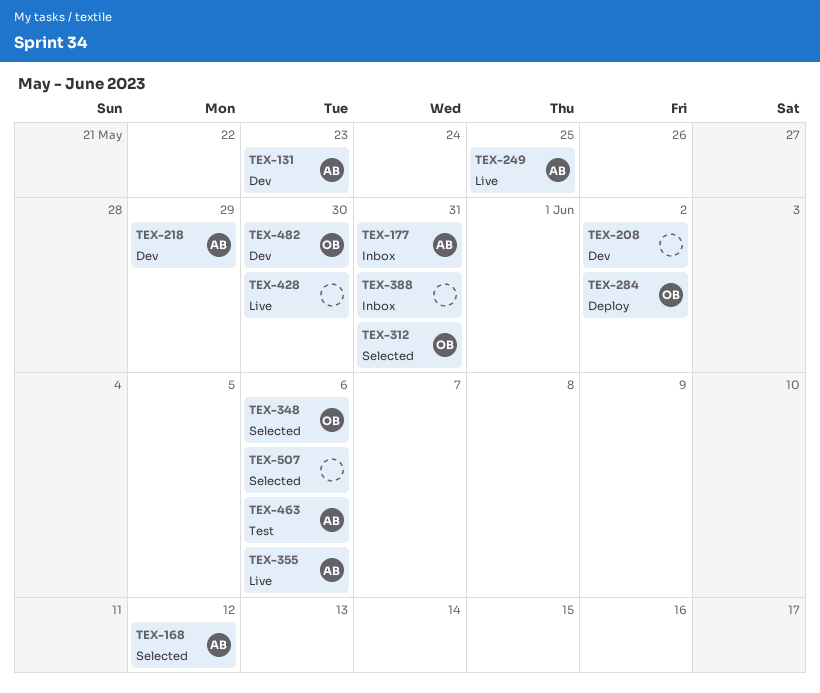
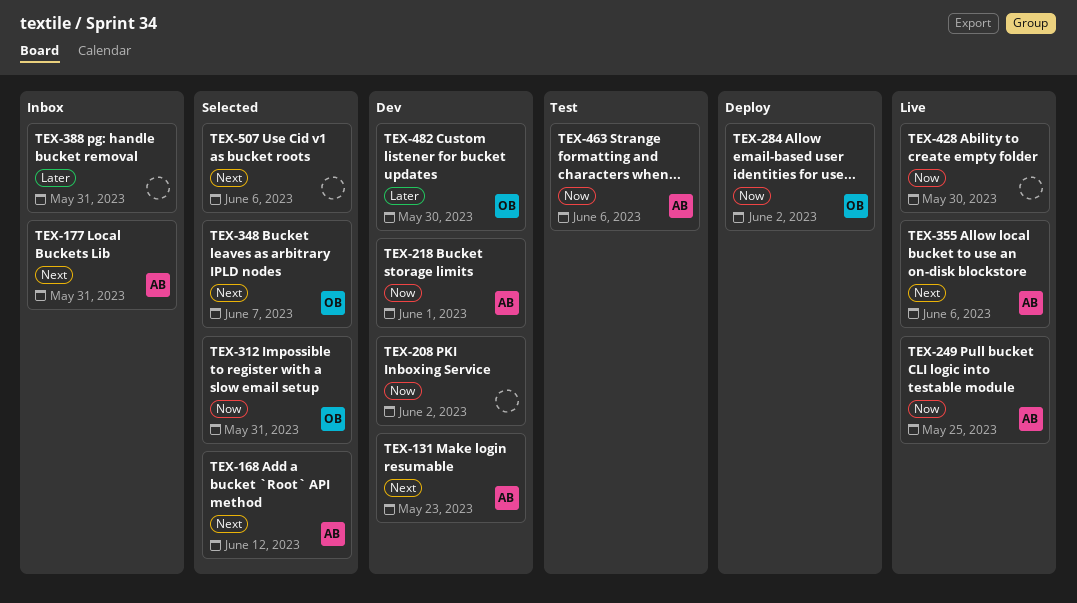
TEX-218, due: May 29 -> Jun 1
TEX-348, due: Jun 6 -> Jun 7

